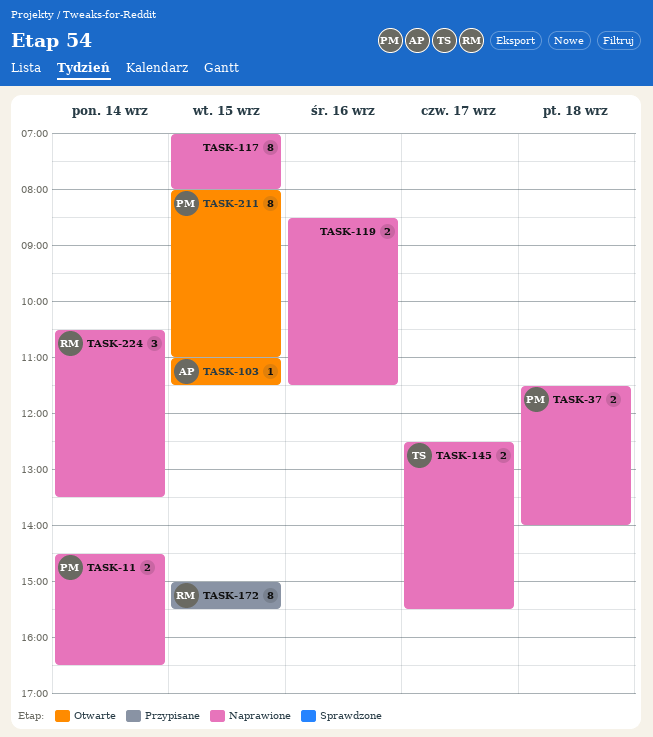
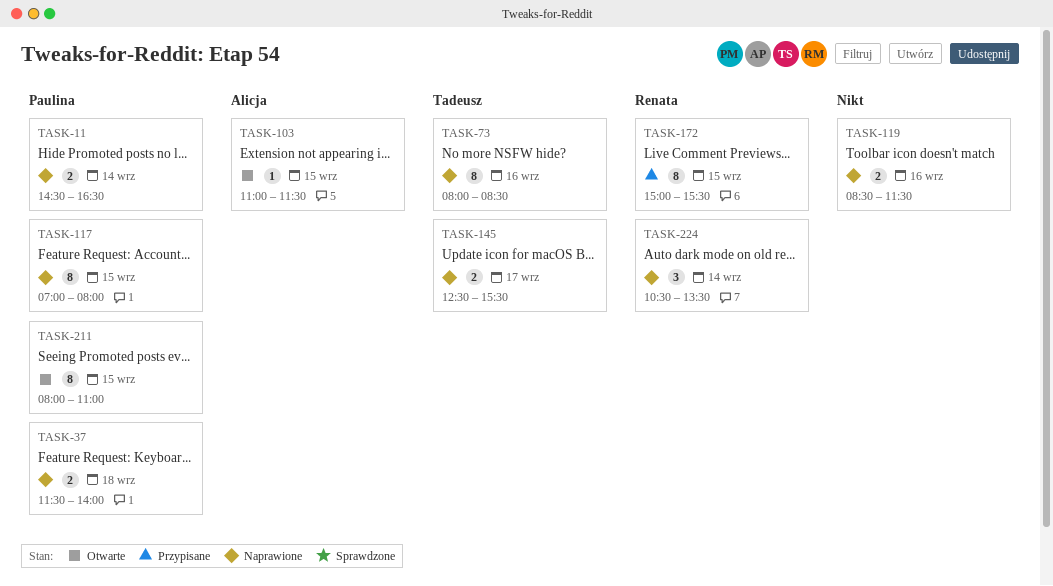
TASK-73: none -> present
TASK-117, owner: none -> Paulina

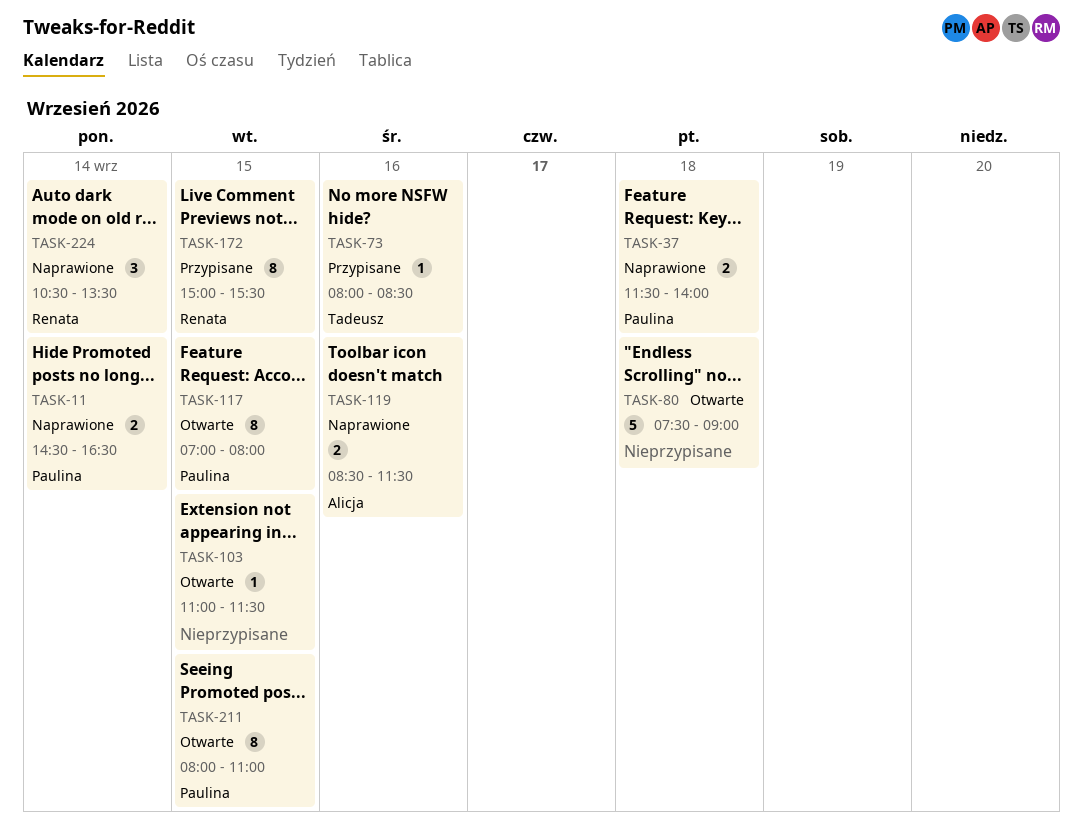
TASK-73, status: Naprawione -> Przypisane
TASK-73, estimate: 8 -> 1
TASK-80: none -> present
TASK-103, owner: Alicja -> none
TASK-117, status: Naprawione -> Otwarte
TASK-119, owner: none -> Alicja
TASK-145: present -> none

